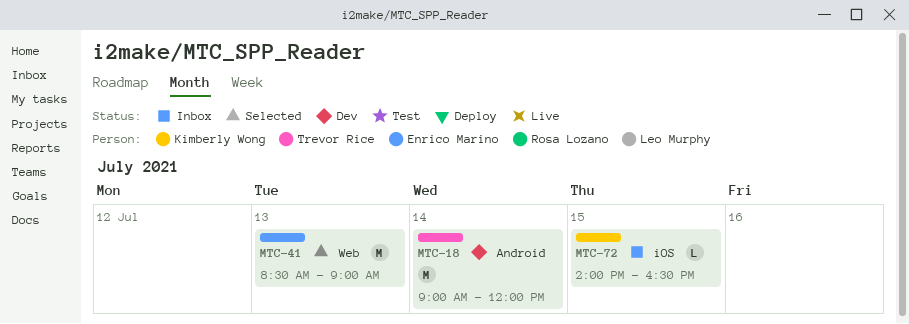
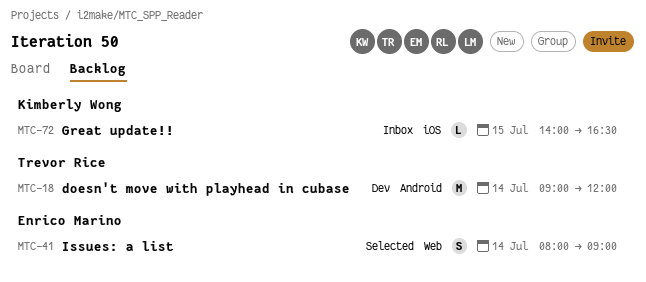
MTC-41, estimate: M -> S
MTC-41, day: Jul 13 -> Jul 14
MTC-41, begins: 08:30 -> 08:00

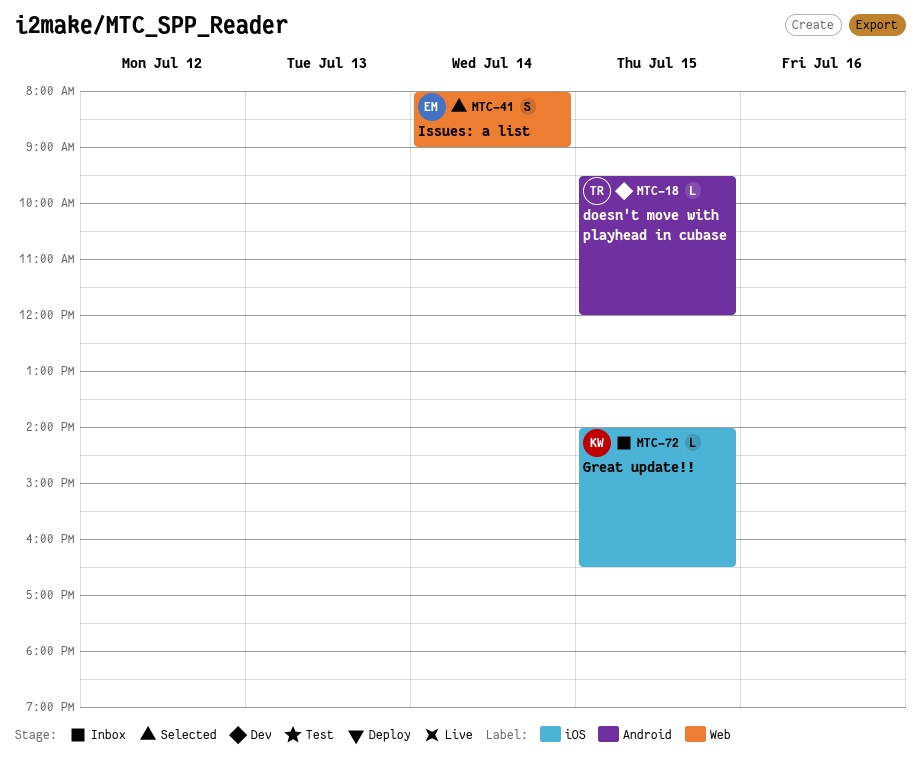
MTC-18, estimate: M -> L
MTC-18, day: Jul 14 -> Jul 15
MTC-18, begins: 09:00 -> 09:30

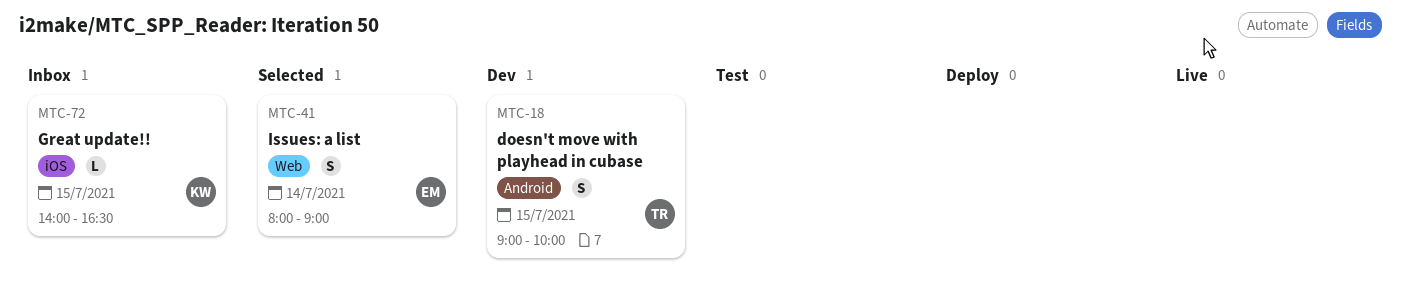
MTC-18, estimate: L -> S
MTC-18, begins: 09:30 -> 09:00
MTC-18, ends: 12:00 -> 10:00

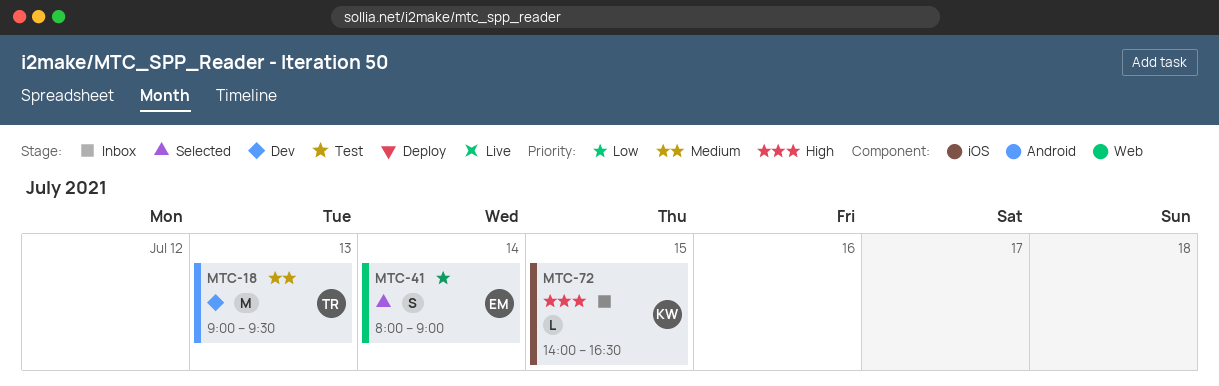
MTC-18, estimate: S -> M
MTC-18, day: Jul 15 -> Jul 13
MTC-18, ends: 10:00 -> 09:30

